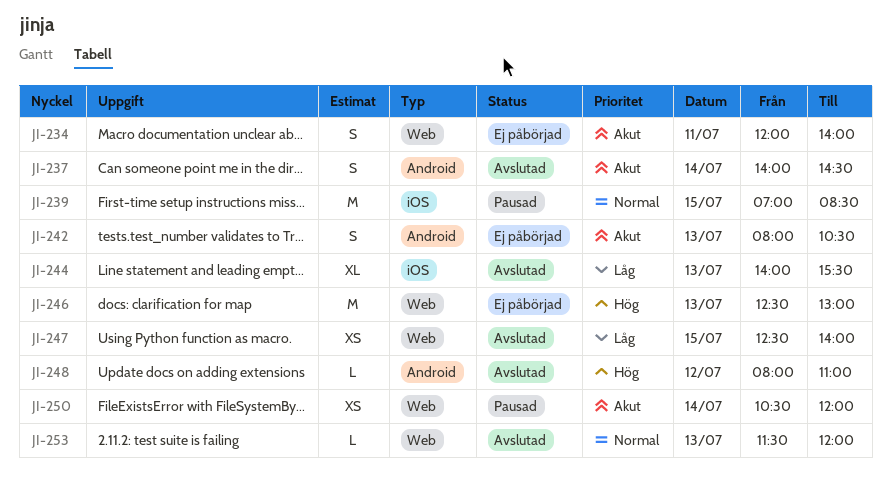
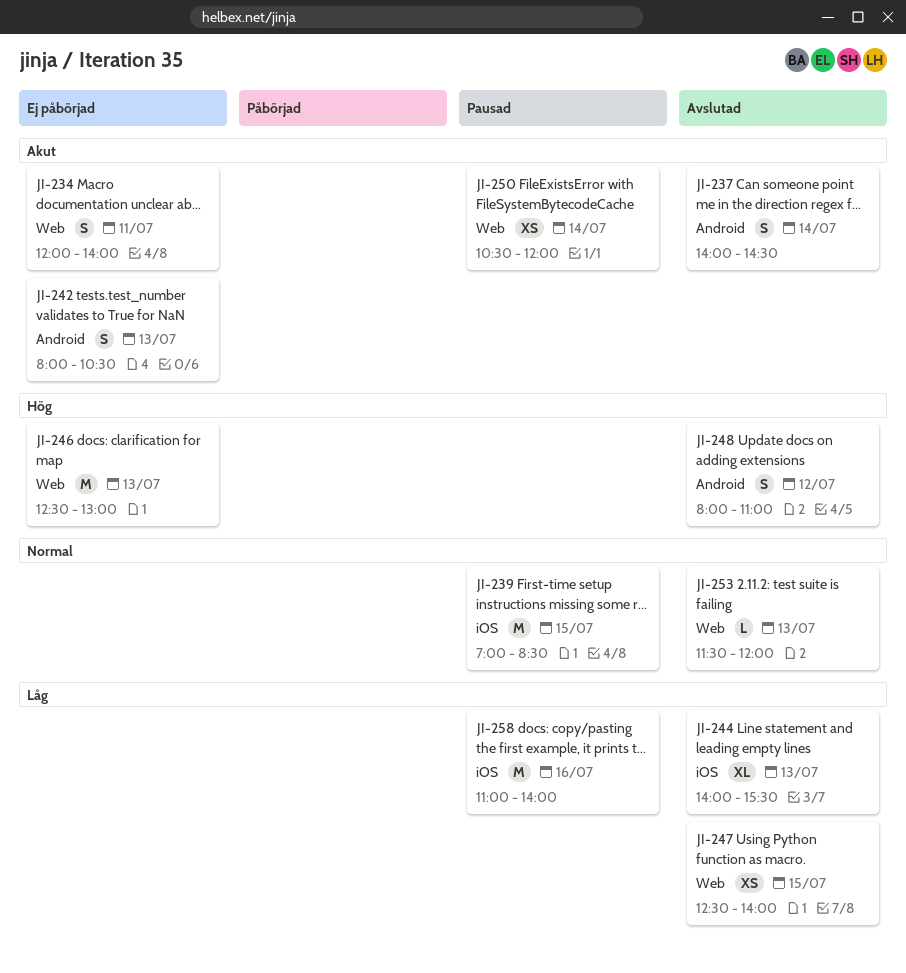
JI-248, estimate: L -> S
JI-258: none -> present

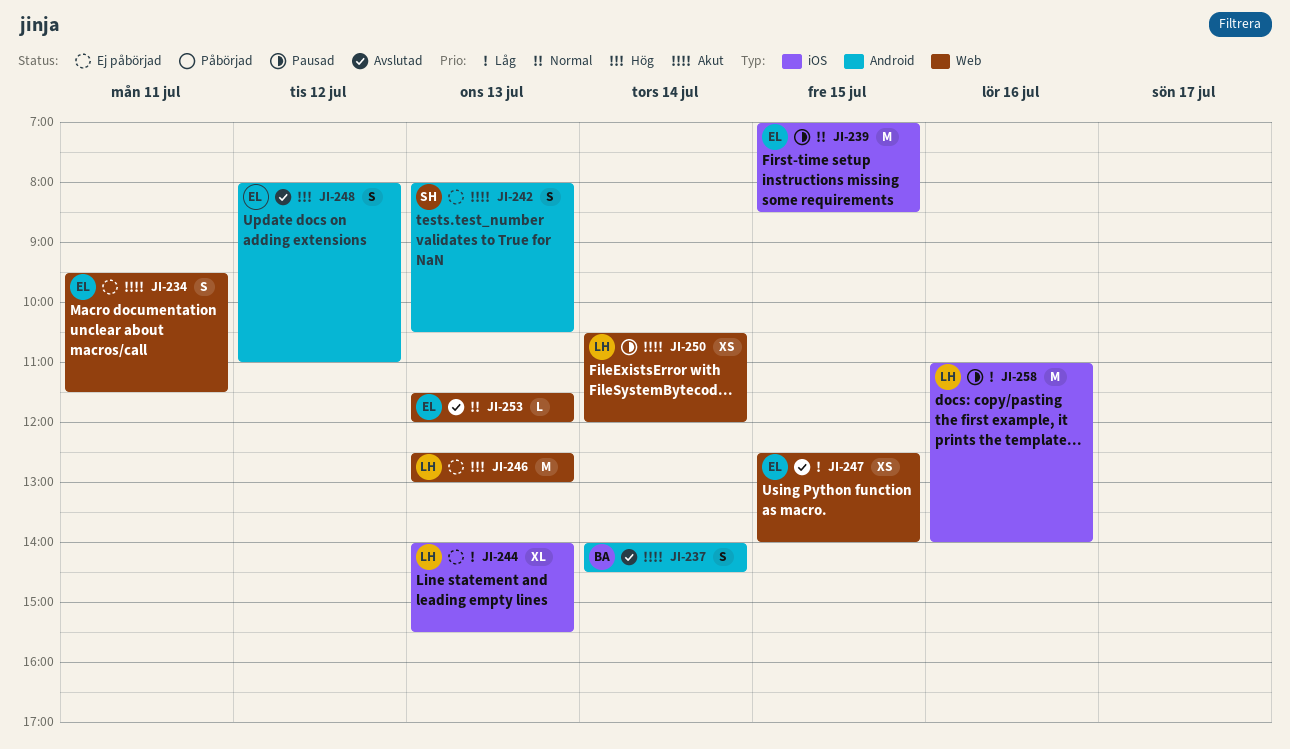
JI-234, begins: 12:00 -> 09:30
JI-234, ends: 14:00 -> 11:30
JI-244, status: Avslutad -> Ej påbörjad

